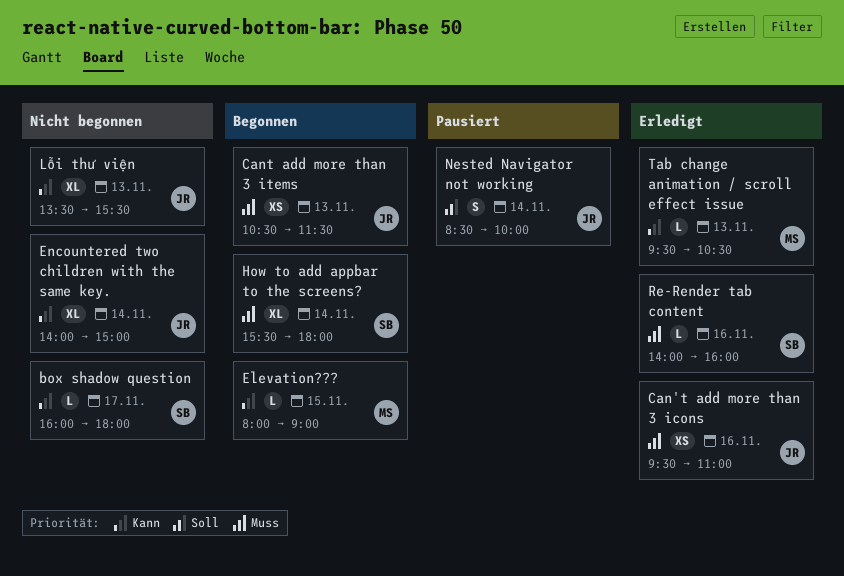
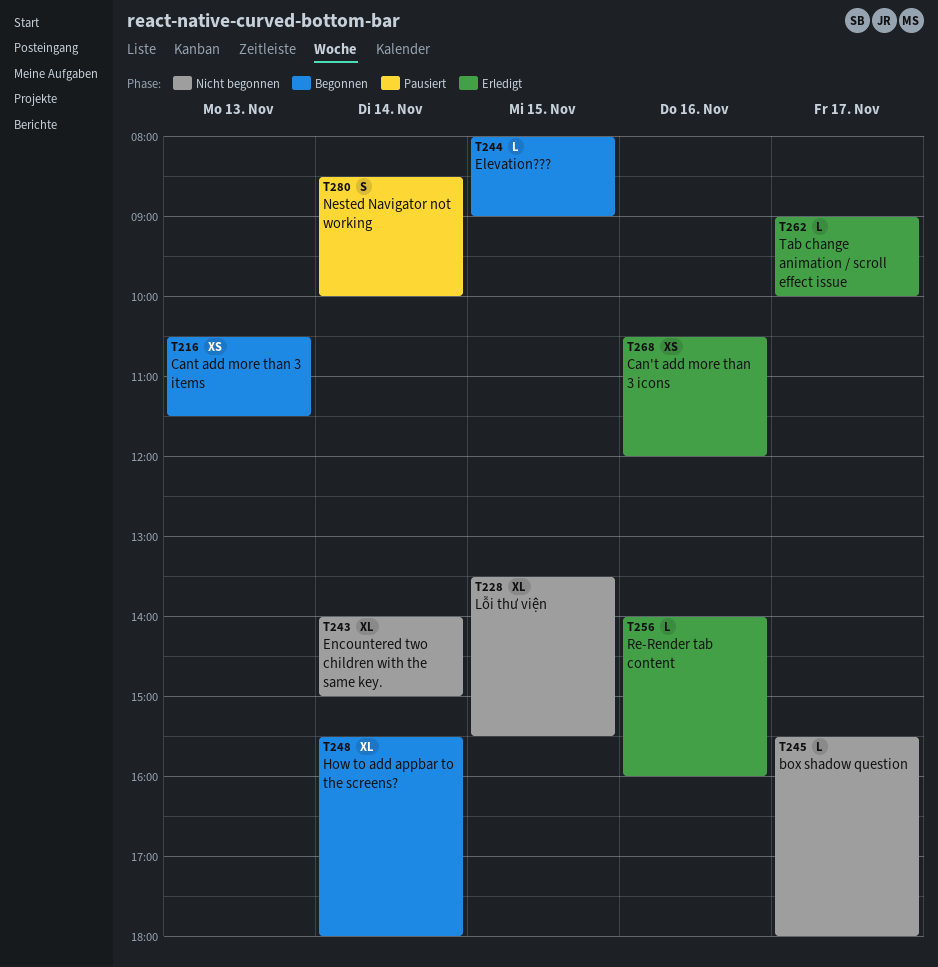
box shadow question, begins: 16:00 -> 15:30
Can't add more than 3 icons, begins: 09:30 -> 10:30
Can't add more than 3 icons, ends: 11:00 -> 12:00
Lỗi thư viện, day: Nov 13 -> Nov 15
Tab change animation / scroll effect issue, day: Nov 13 -> Nov 17
Tab change animation / scroll effect issue, begins: 09:30 -> 09:00
Tab change animation / scroll effect issue, ends: 10:30 -> 10:00

